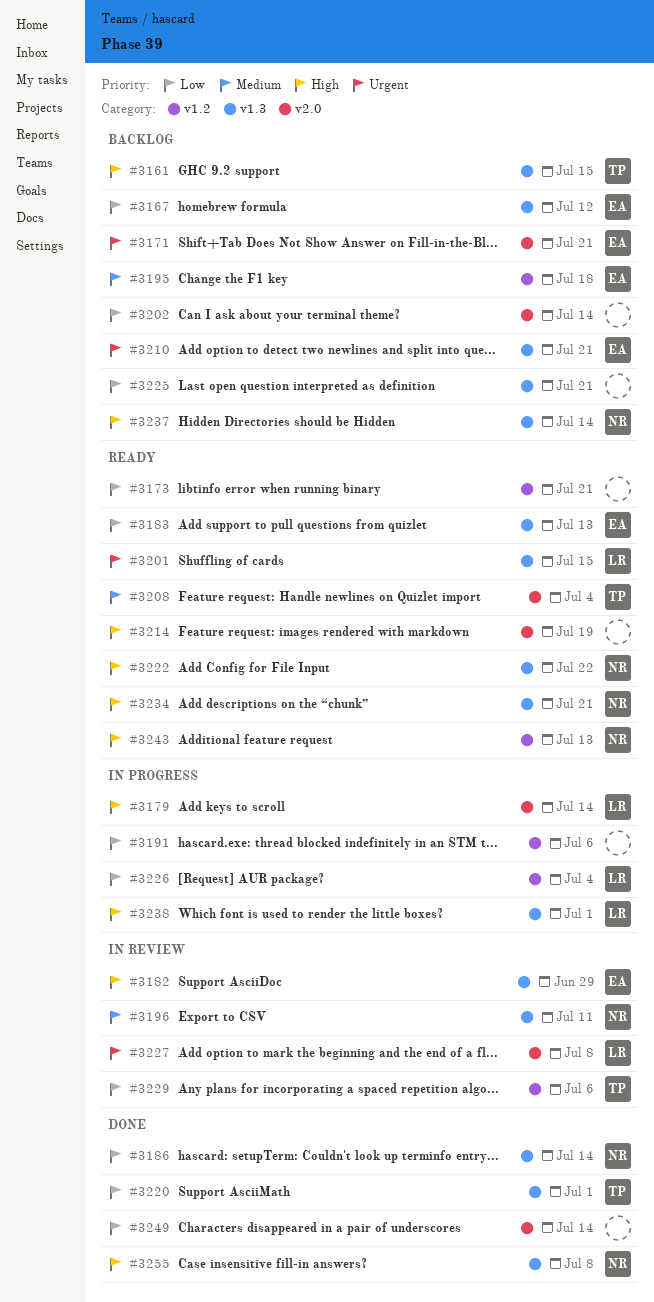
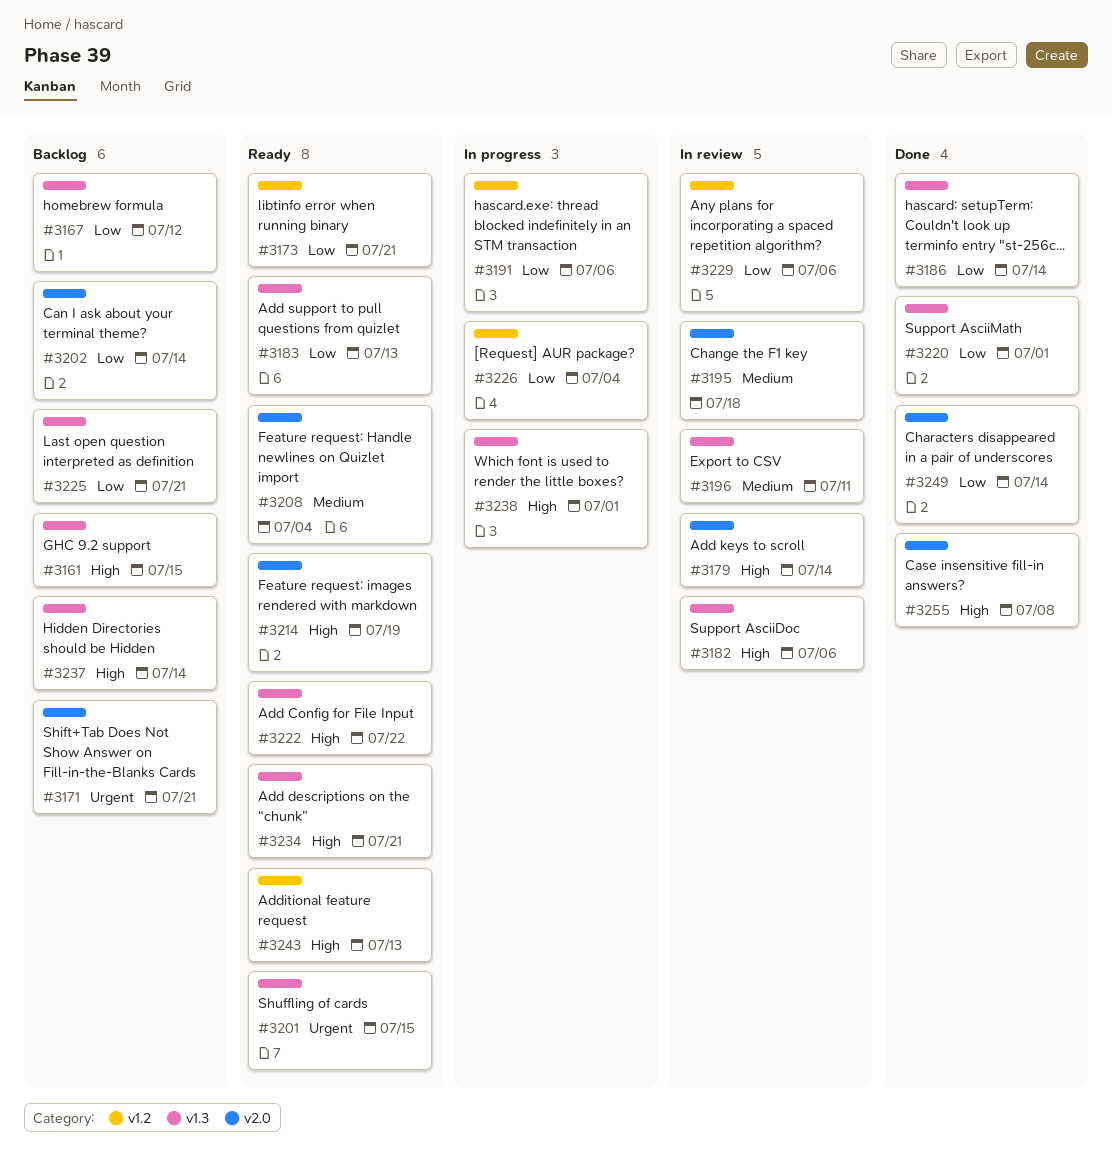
#3179, status: In progress -> In review
#3182, due: Jun 29 -> Jul 6
#3195, status: Backlog -> In review
#3195, label: v1.2 -> v2.0
#3210: present -> none
#3227: present -> none
#3255, label: v1.3 -> v2.0

